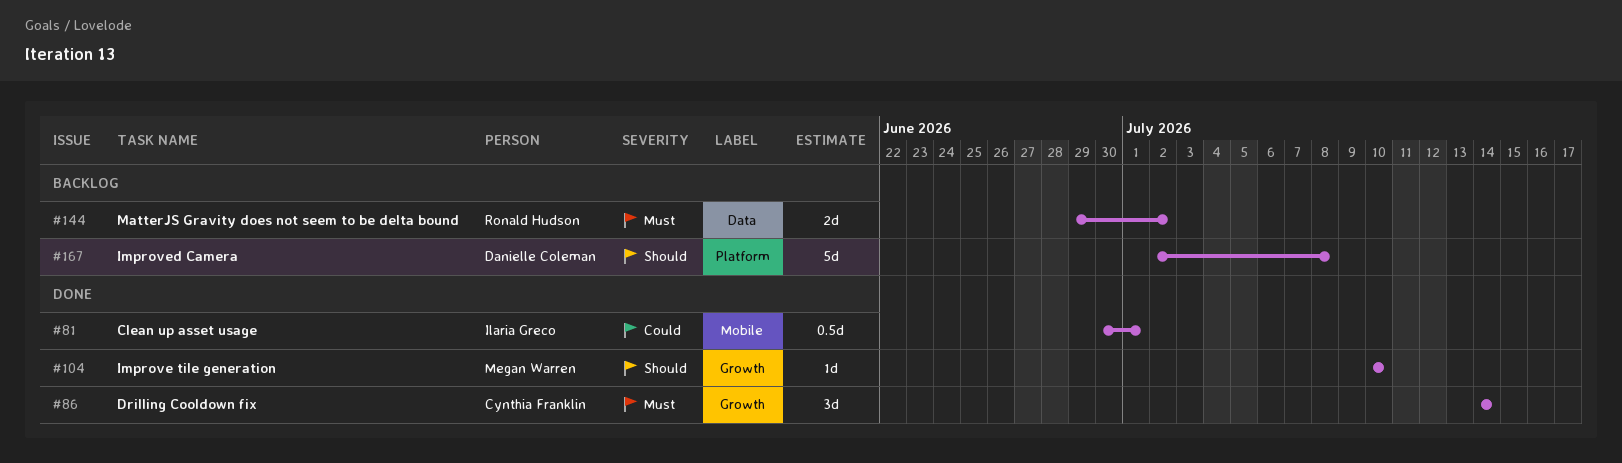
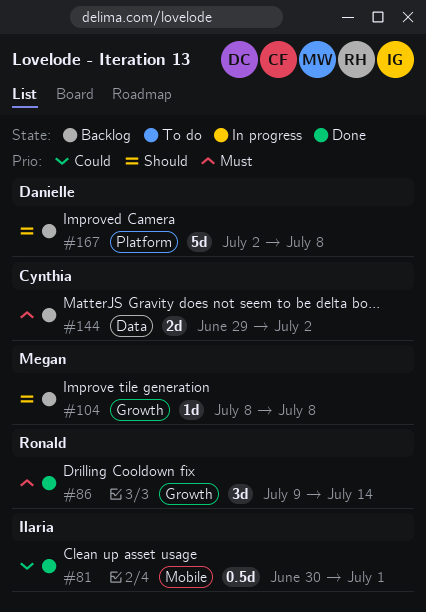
#86, owner: Cynthia Franklin -> Ronald Hudson
#86, start: Jul 14 -> Jul 9
#104, status: Done -> Backlog
#104, start: Jul 10 -> Jul 8
#104, due: Jul 10 -> Jul 8
#144, owner: Ronald Hudson -> Cynthia Franklin

